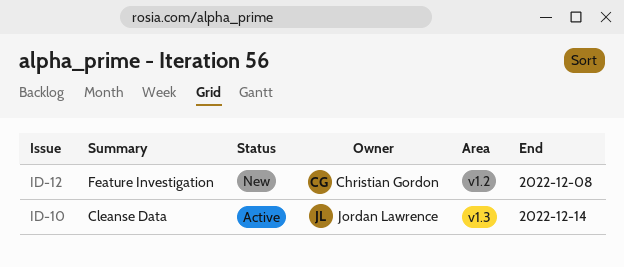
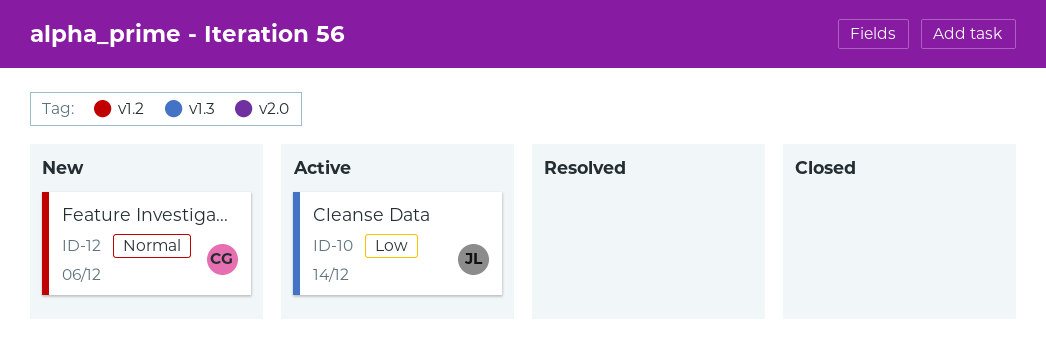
ID-12, due: Dec 8 -> Dec 6

